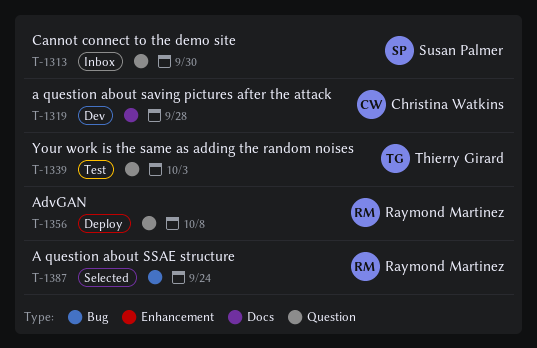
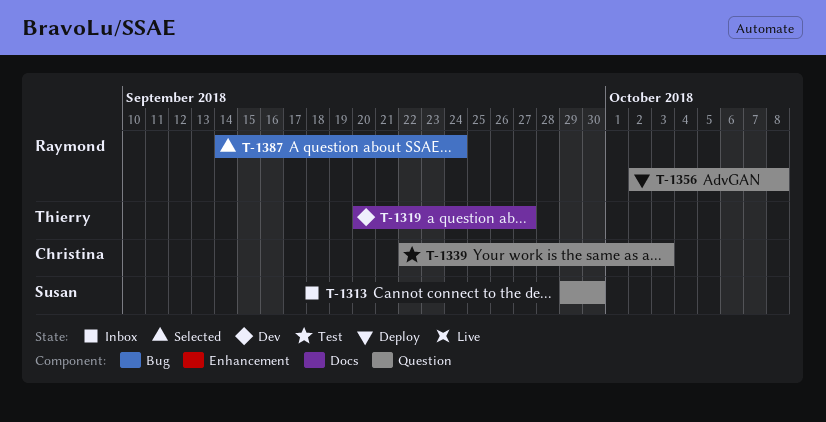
T-1319, owner: Christina Watkins -> Thierry Girard
T-1319, due: Sep 28 -> Sep 27
T-1339, owner: Thierry Girard -> Christina Watkins

